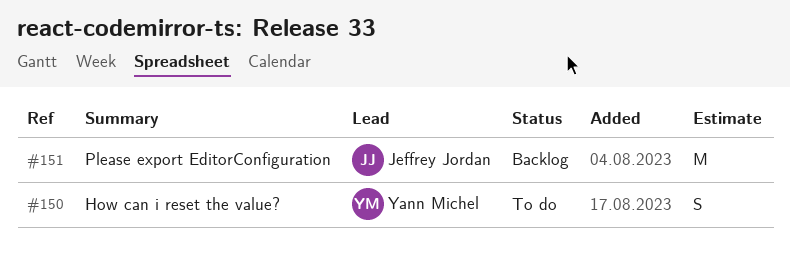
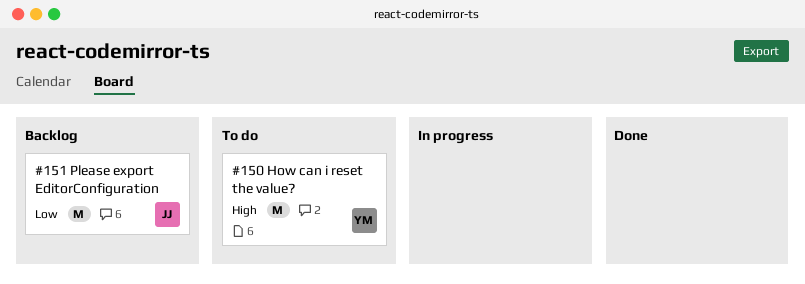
#150, estimate: S -> M

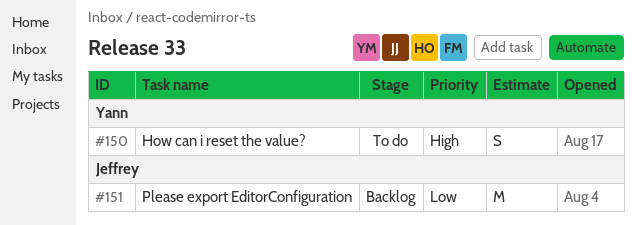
#150, estimate: M -> S

